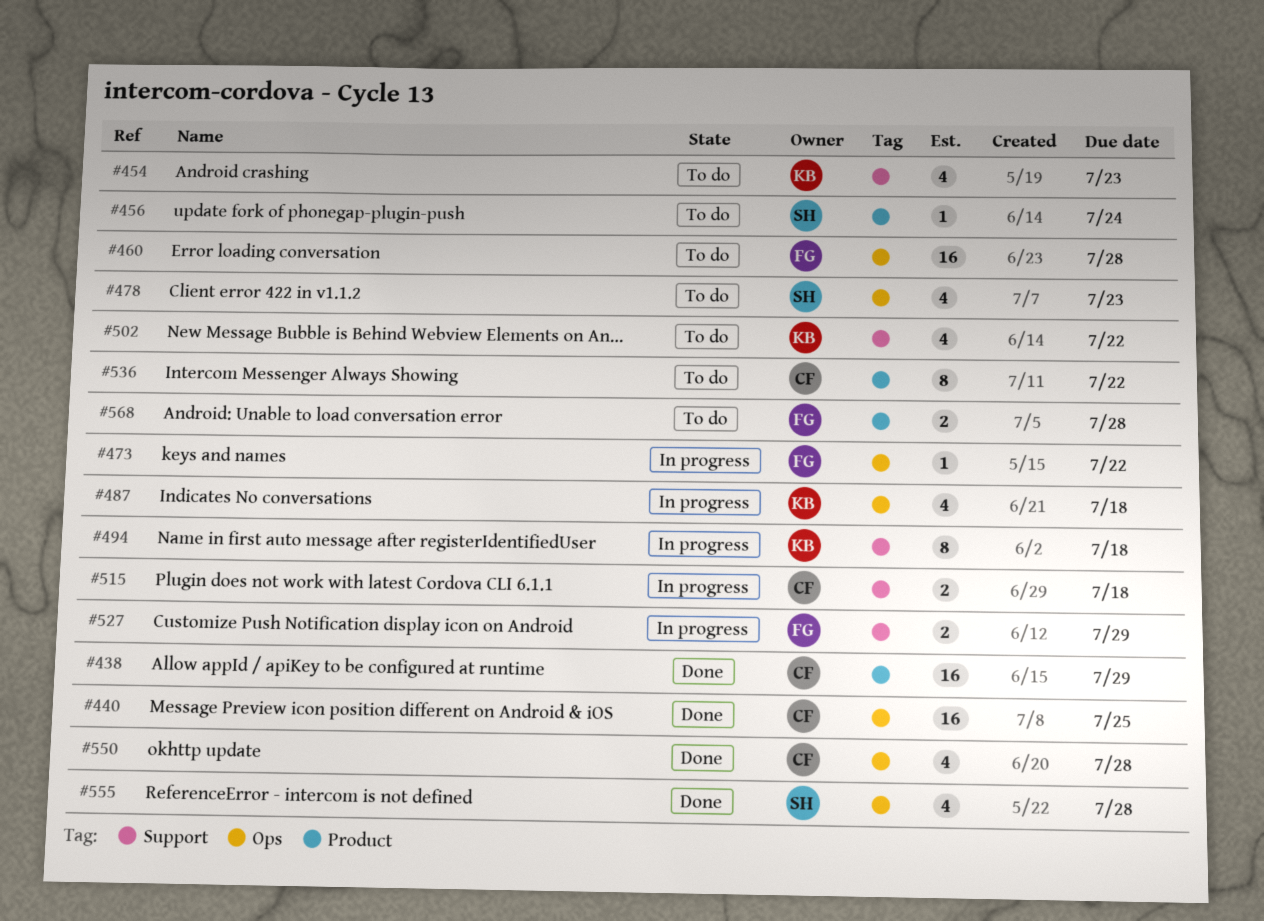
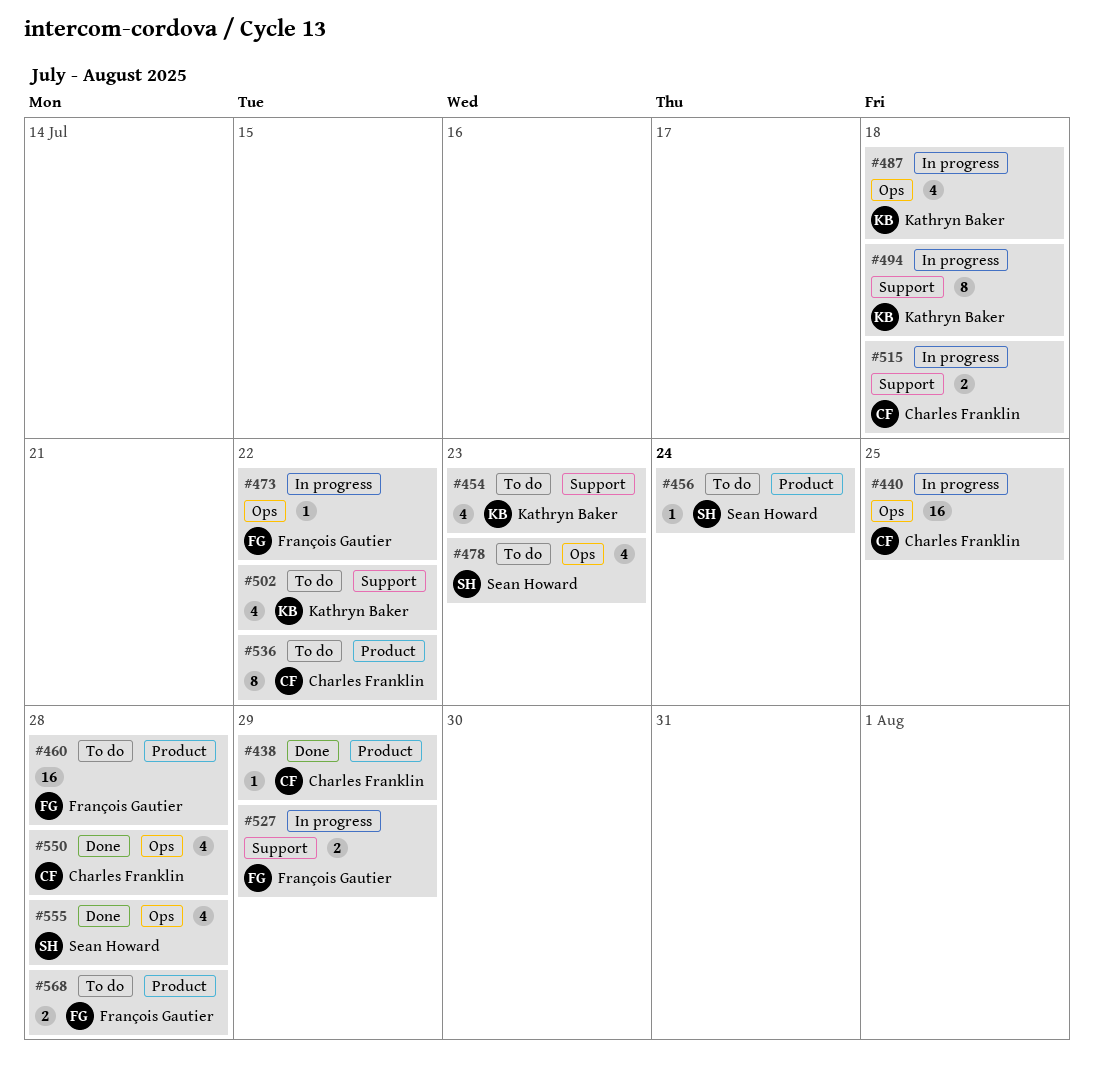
#438, estimate: 16 -> 1
#440, status: Done -> In progress
#460, label: Ops -> Product

